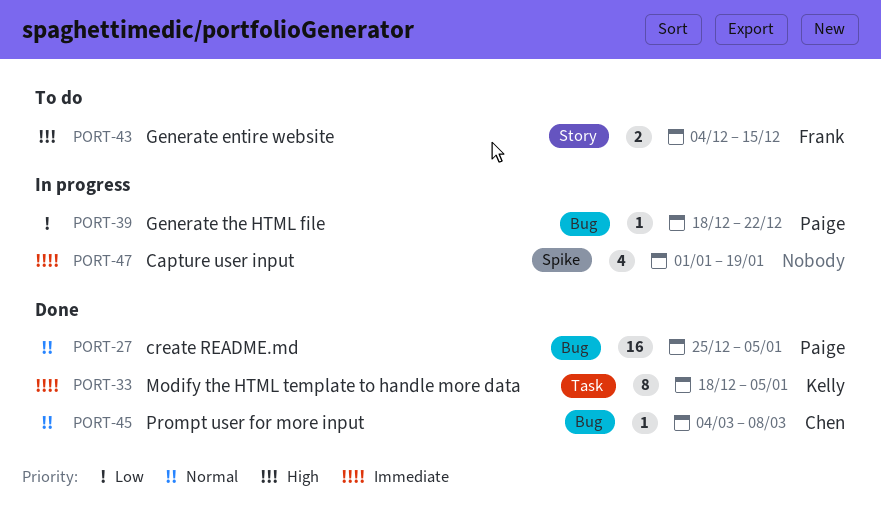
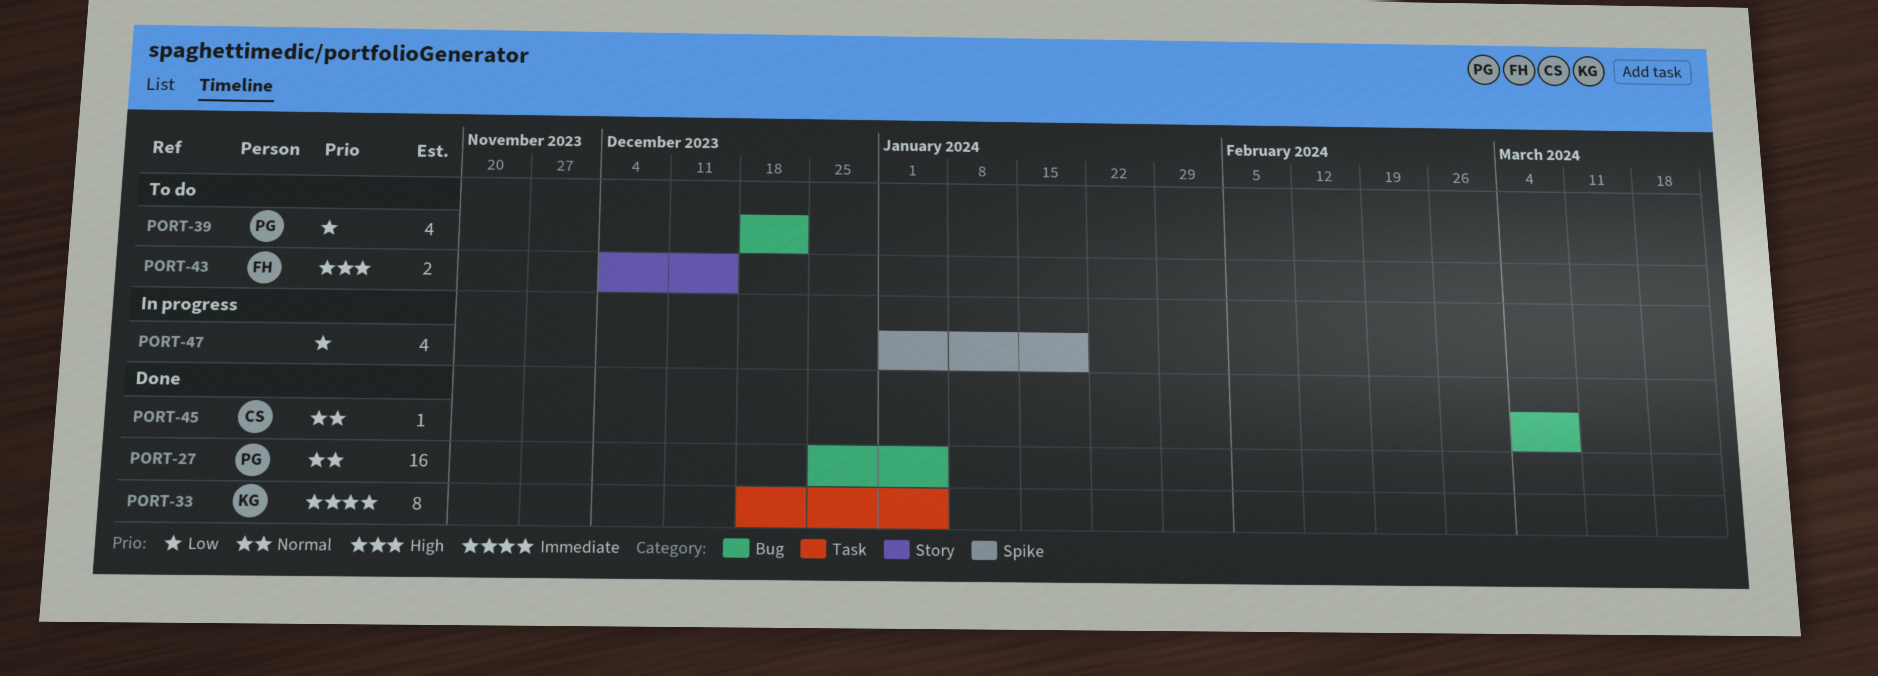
PORT-39, status: In progress -> To do
PORT-39, estimate: 1 -> 4
PORT-47, priority: Immediate -> Low

